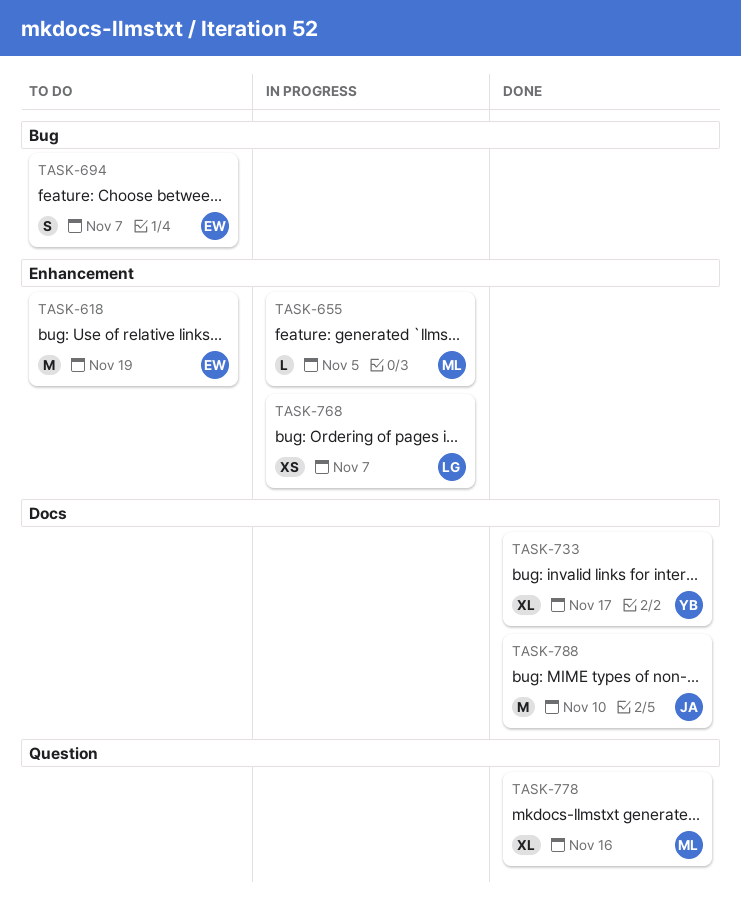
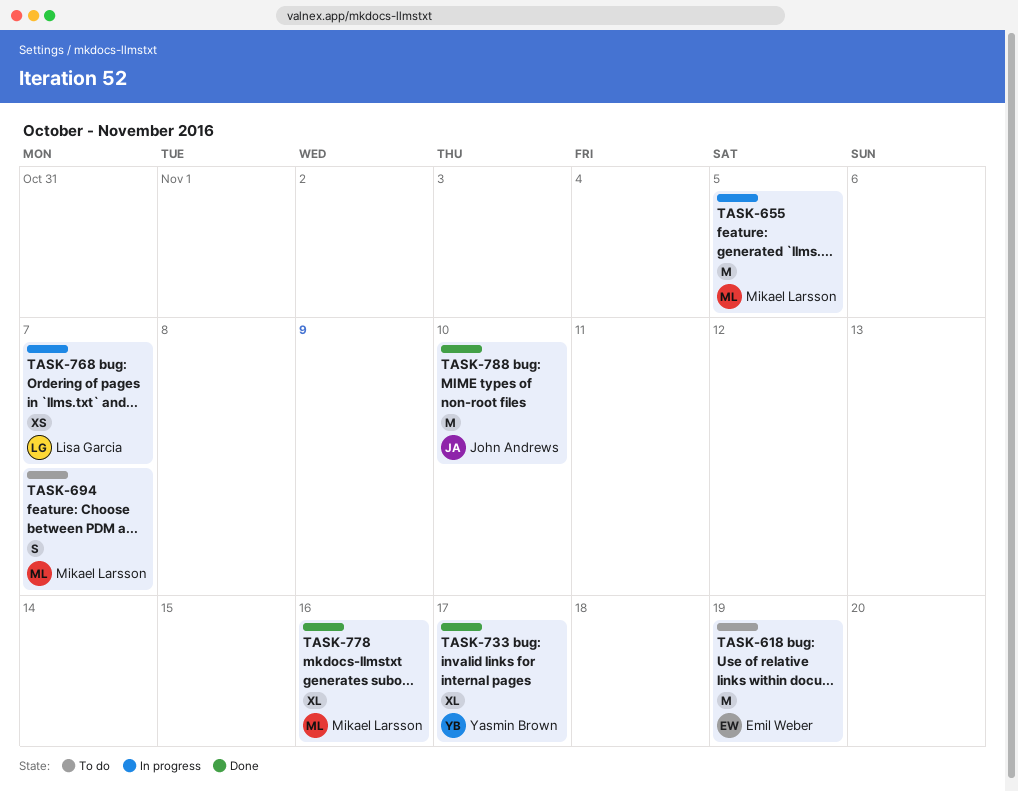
TASK-655, estimate: L -> M
TASK-694, owner: Emil Weber -> Mikael Larsson

